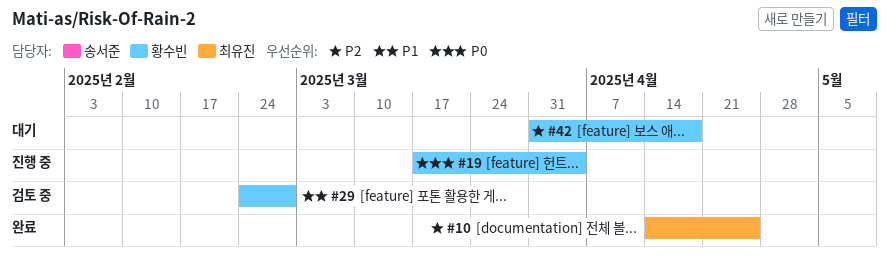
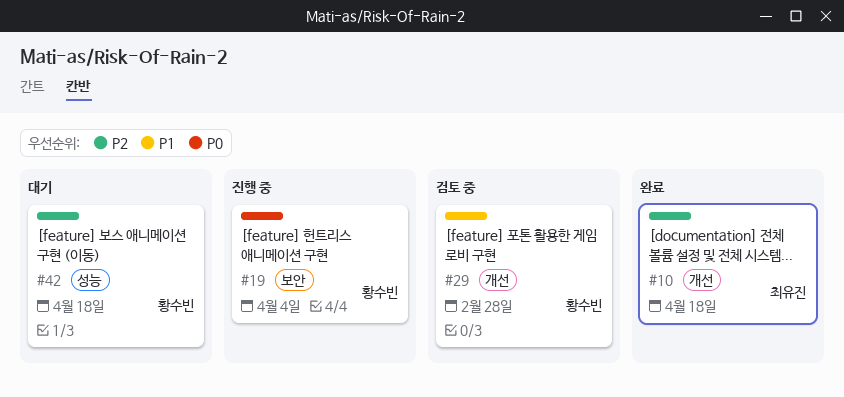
#10, due: Apr 25 -> Apr 18

